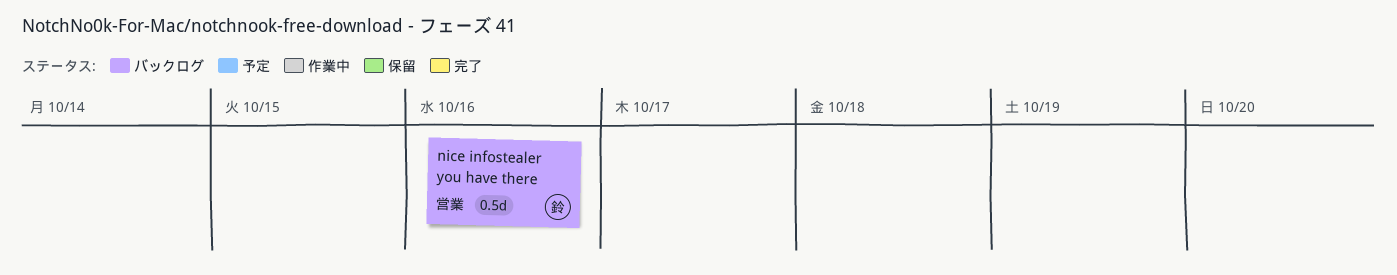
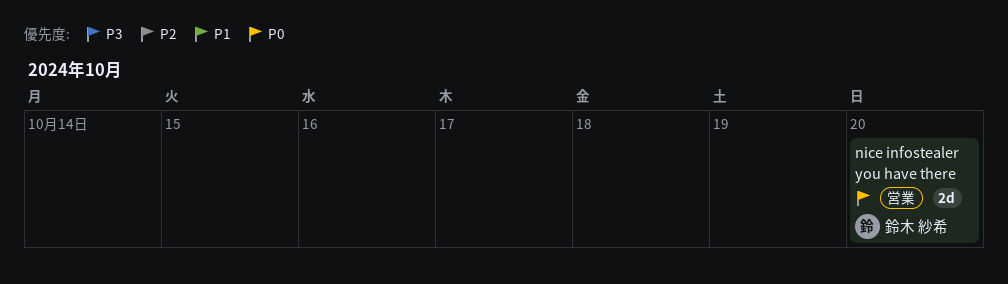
nice infostealer you have there, estimate: 0.5d -> 2d
nice infostealer you have there, due: Oct 16 -> Oct 20

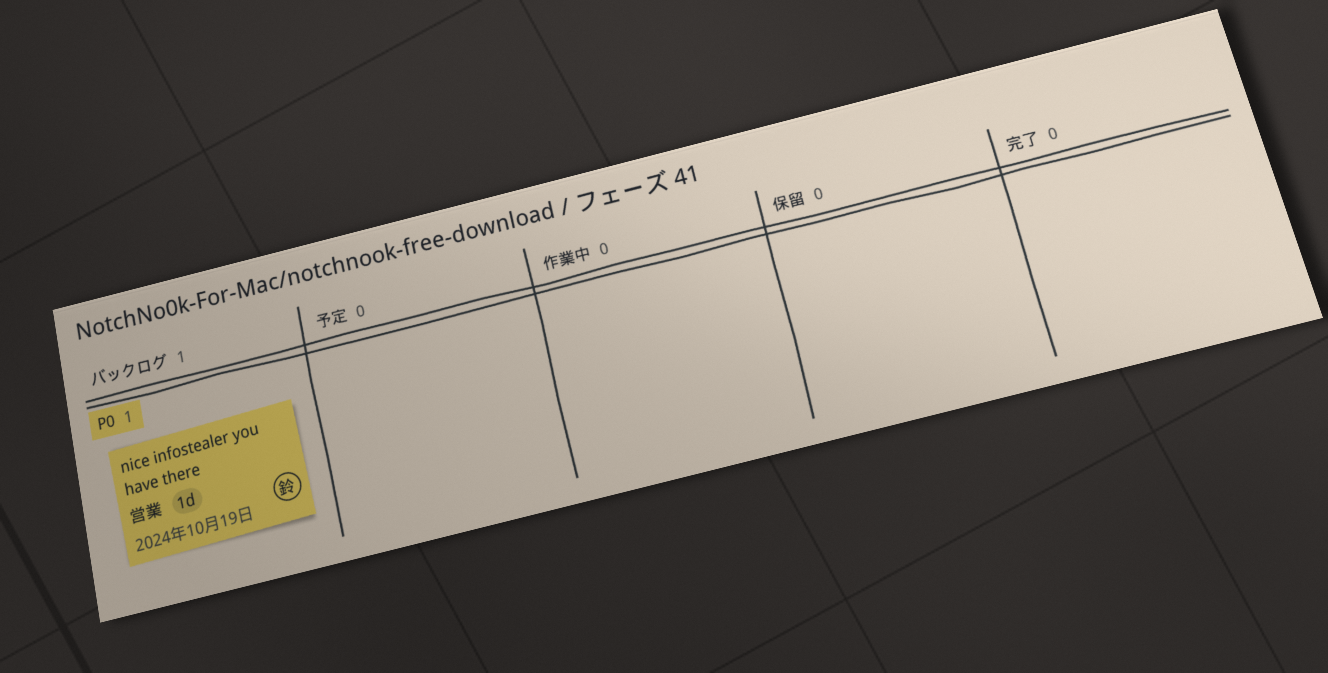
nice infostealer you have there, estimate: 2d -> 1d
nice infostealer you have there, due: Oct 20 -> Oct 19

